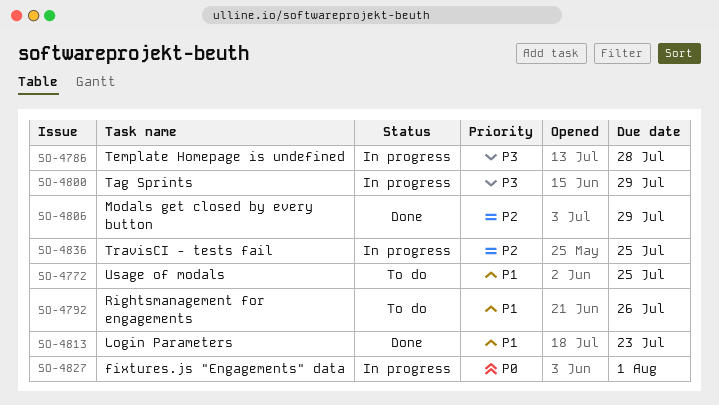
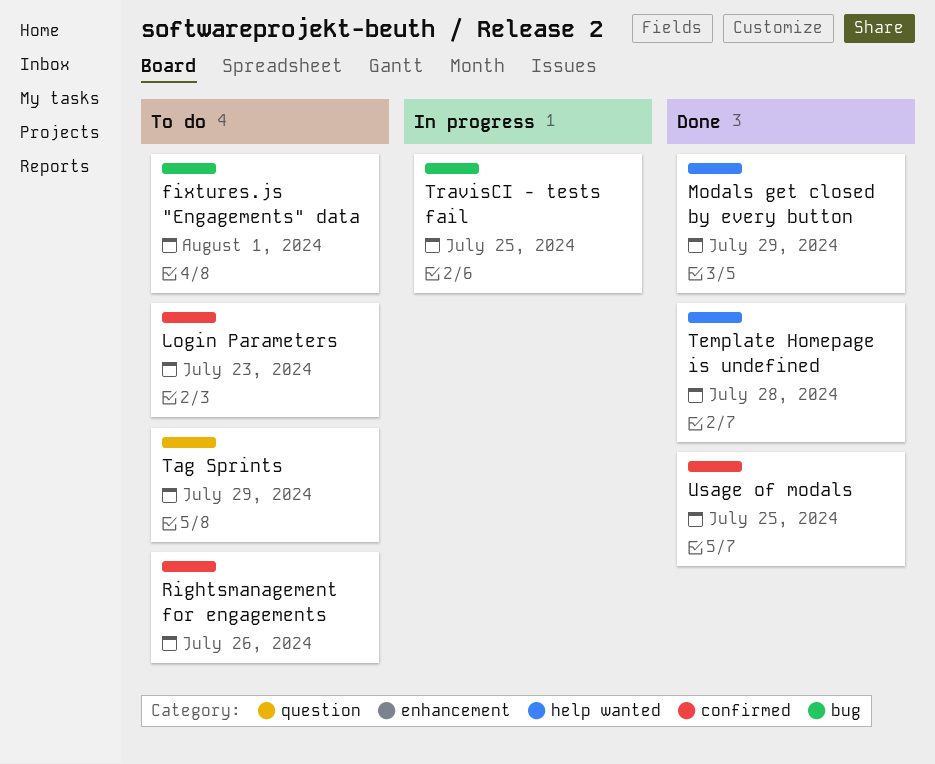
fixtures.js "Engagements" data, status: In progress -> To do
Login Parameters, status: Done -> To do
Tag Sprints, status: In progress -> To do
Template Homepage is undefined, status: In progress -> Done
Usage of modals, status: To do -> Done

